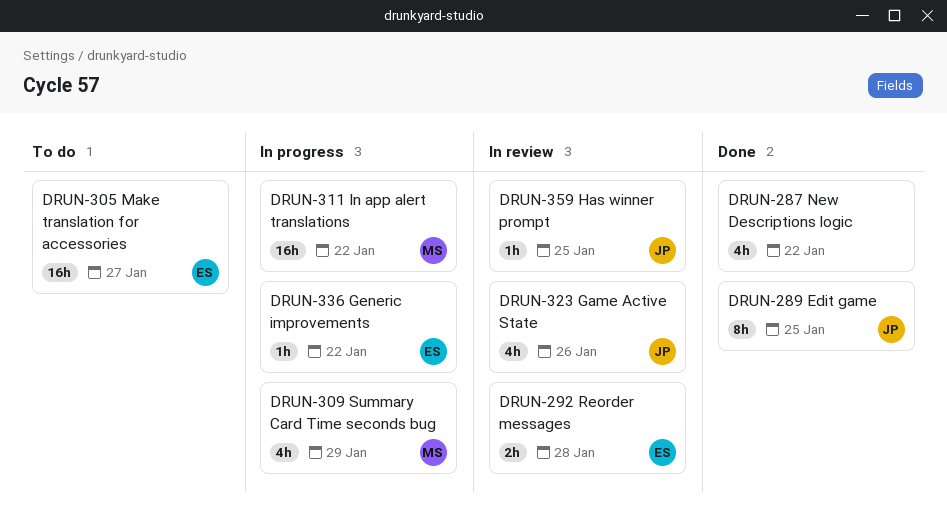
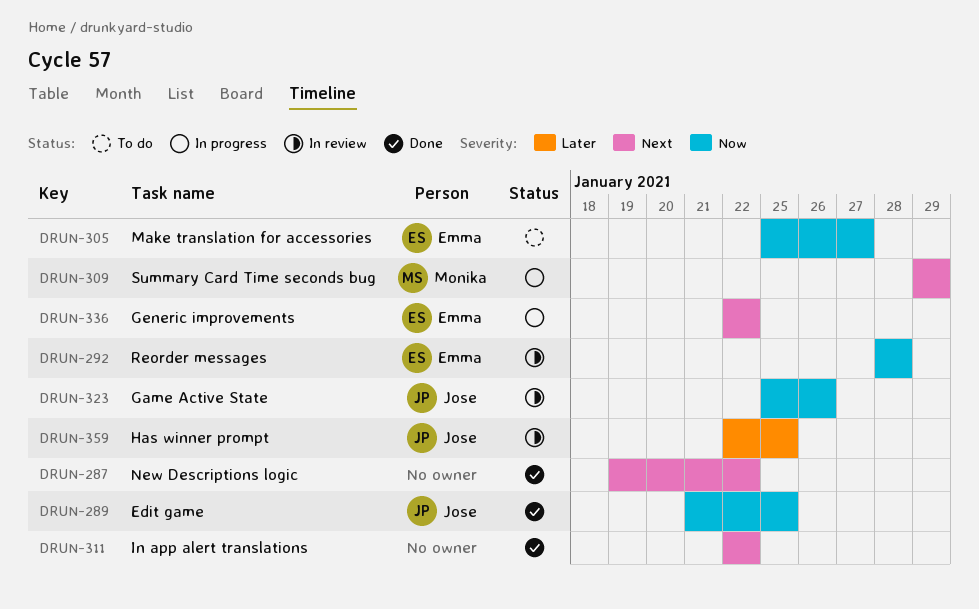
DRUN-311, status: In progress -> Done
DRUN-311, owner: Monika -> none

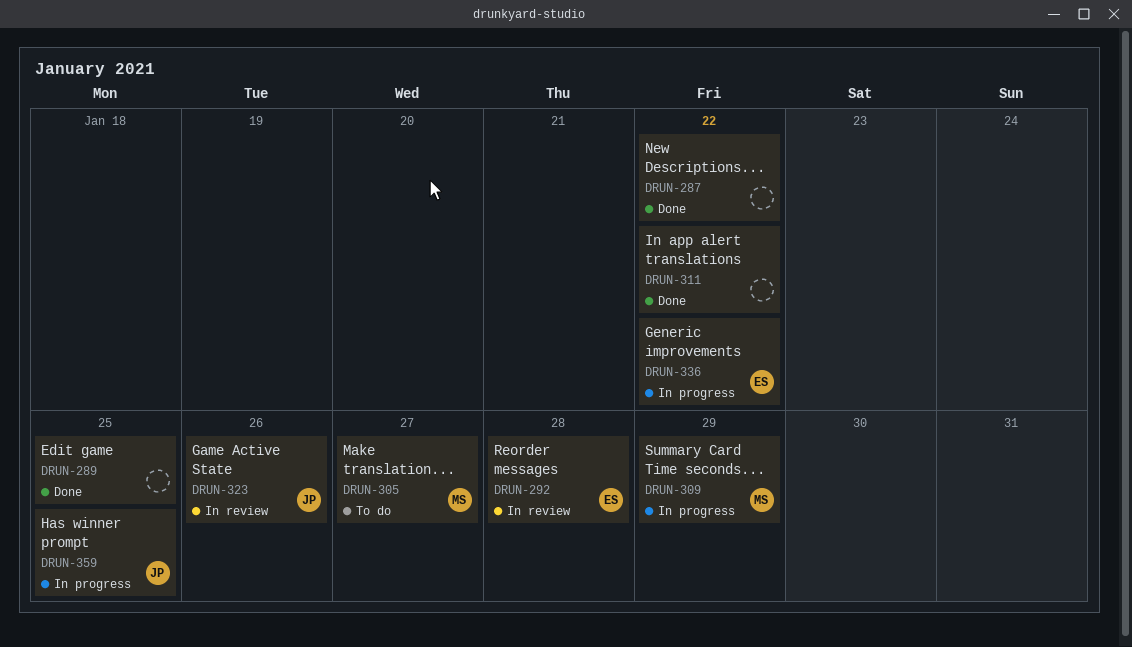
DRUN-289, owner: Jose -> none
DRUN-305, owner: Emma -> Monika
DRUN-359, status: In review -> In progress

